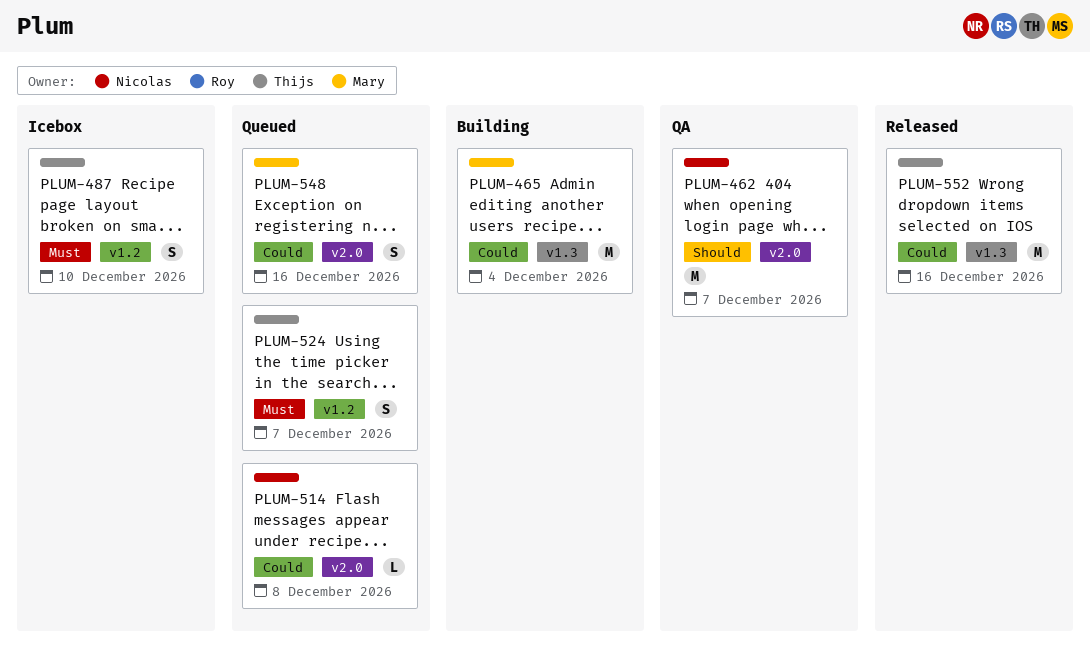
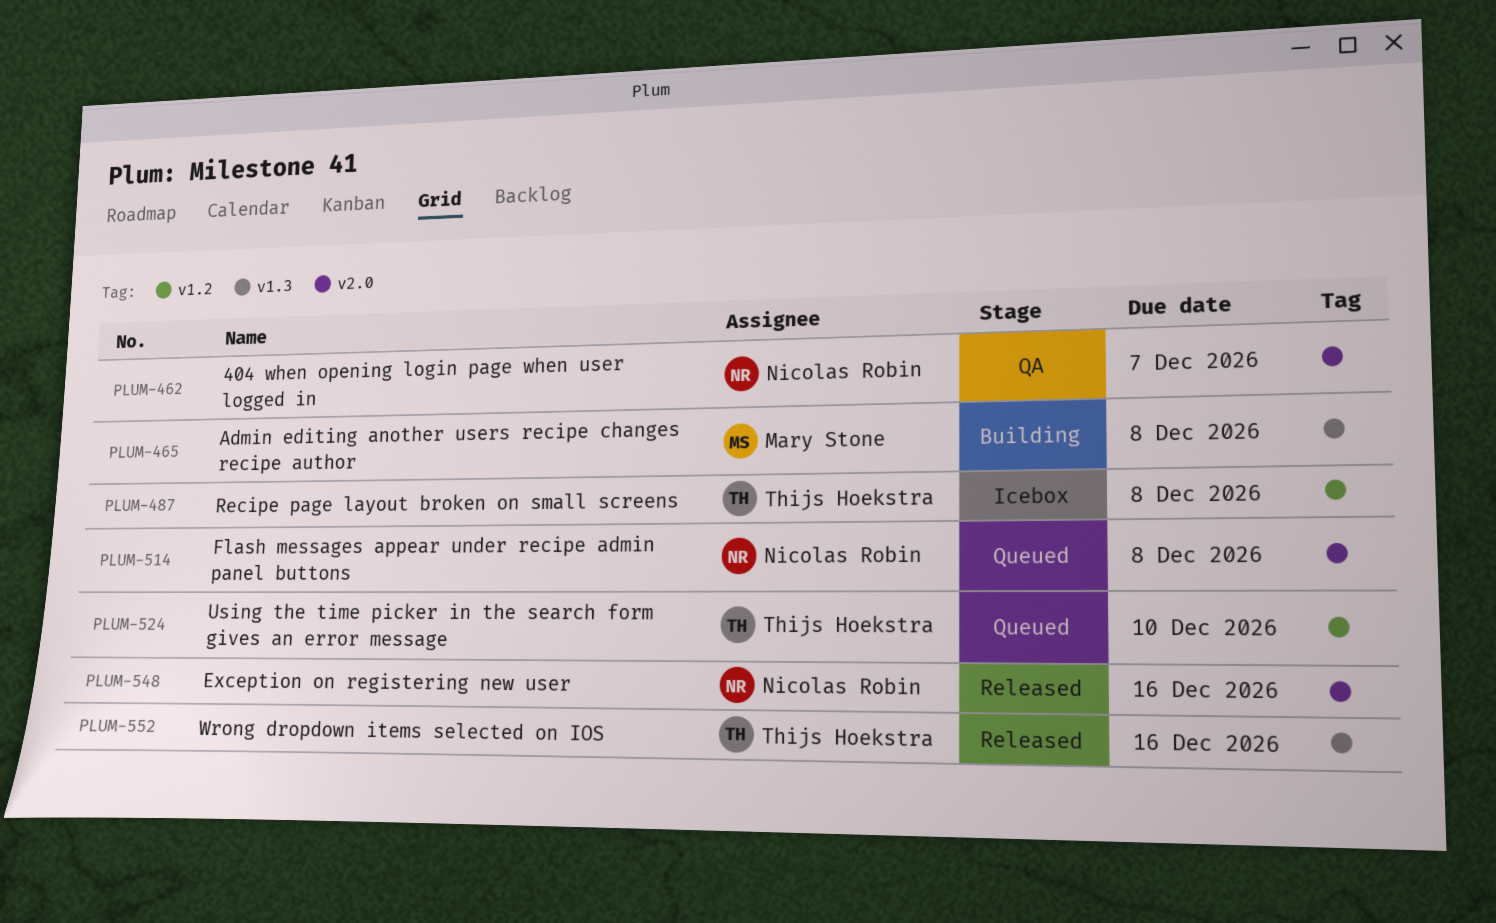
PLUM-465, due: Dec 4 -> Dec 8
PLUM-487, due: Dec 10 -> Dec 8
PLUM-524, due: Dec 7 -> Dec 10
PLUM-548, status: Queued -> Released
PLUM-548, owner: Mary Stone -> Nicolas Robin

